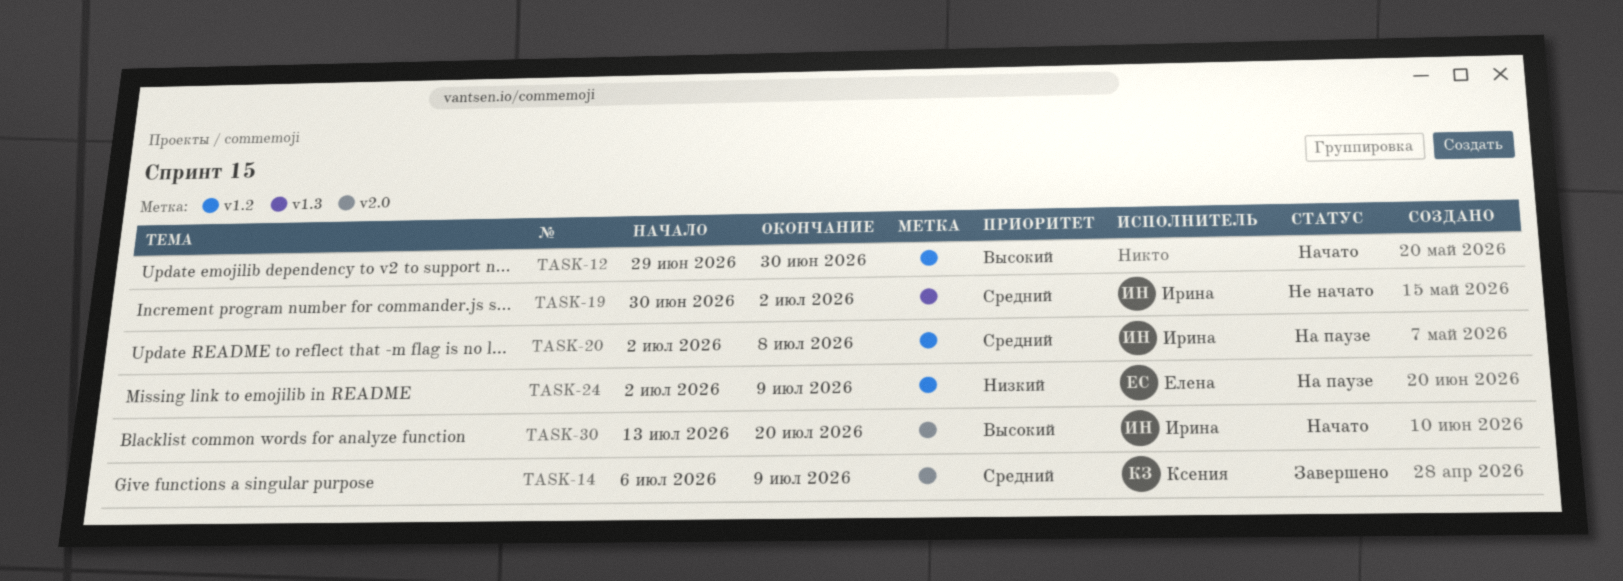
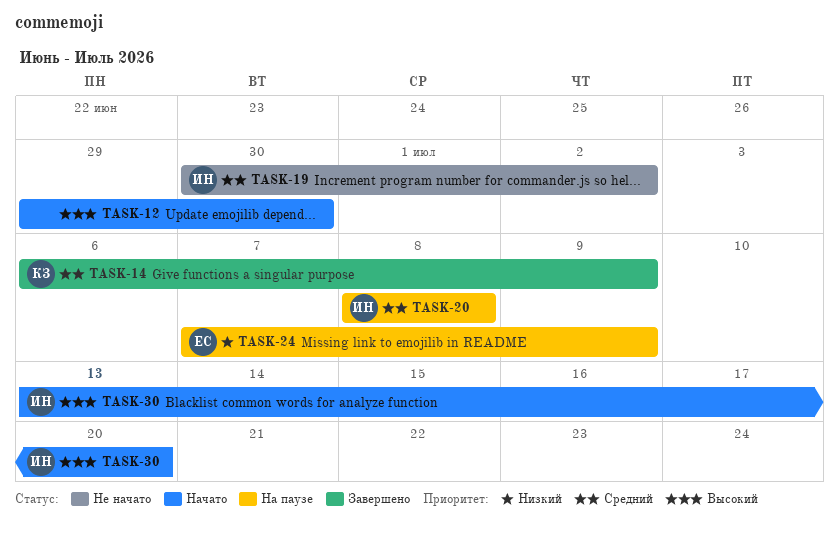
TASK-20, start: Jul 2 -> Jul 8
TASK-24, start: Jul 2 -> Jul 7

